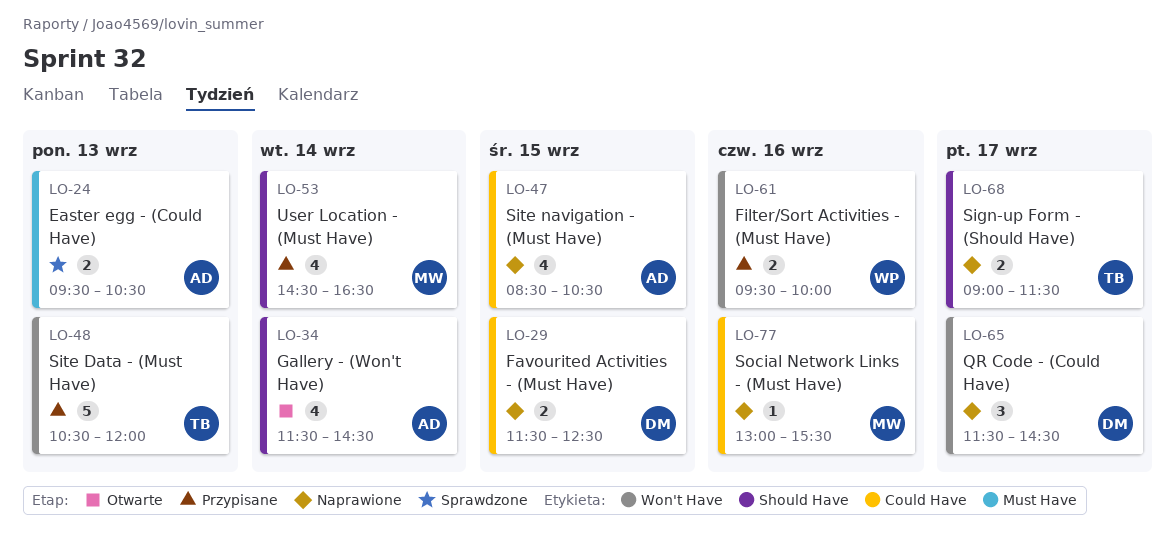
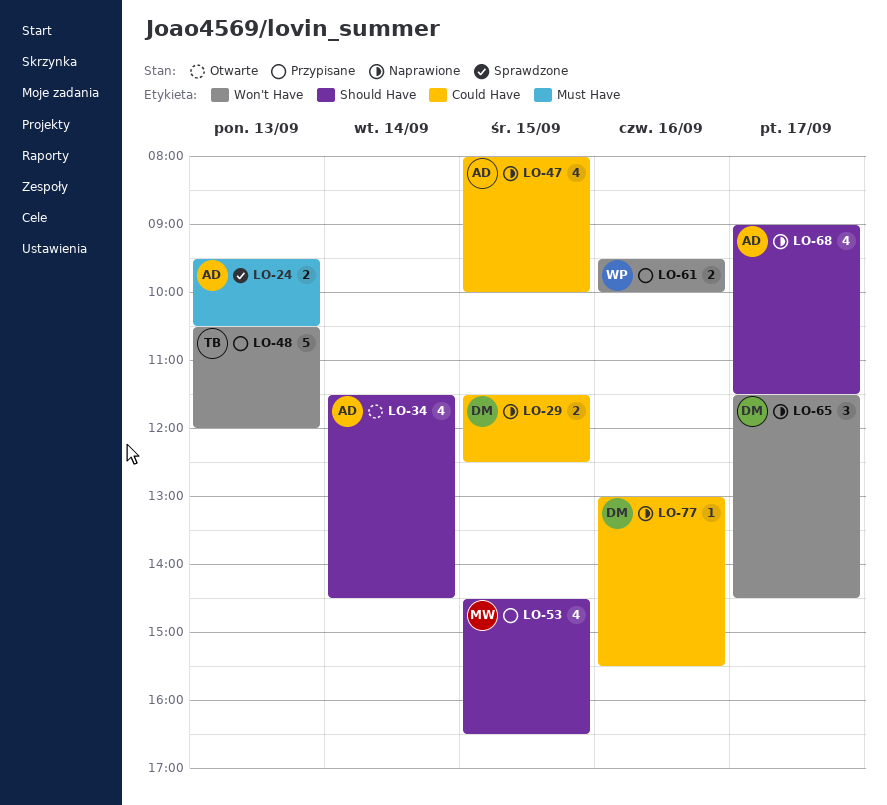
LO-47, begins: 08:30 -> 08:00
LO-47, ends: 10:30 -> 10:00
LO-53, day: Sep 14 -> Sep 15
LO-68, owner: TB -> AD
LO-68, estimate: 2 -> 4
LO-77, owner: MW -> DM

